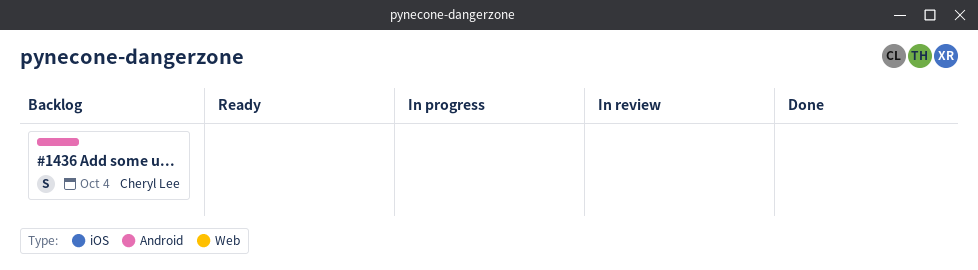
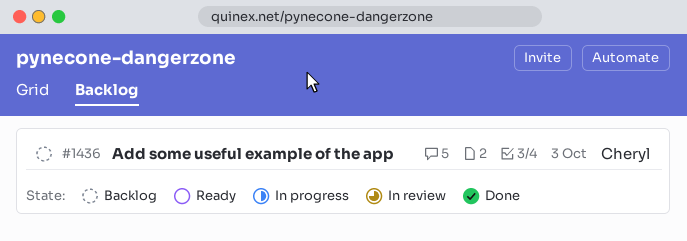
#1436, due: Oct 4 -> Oct 3

